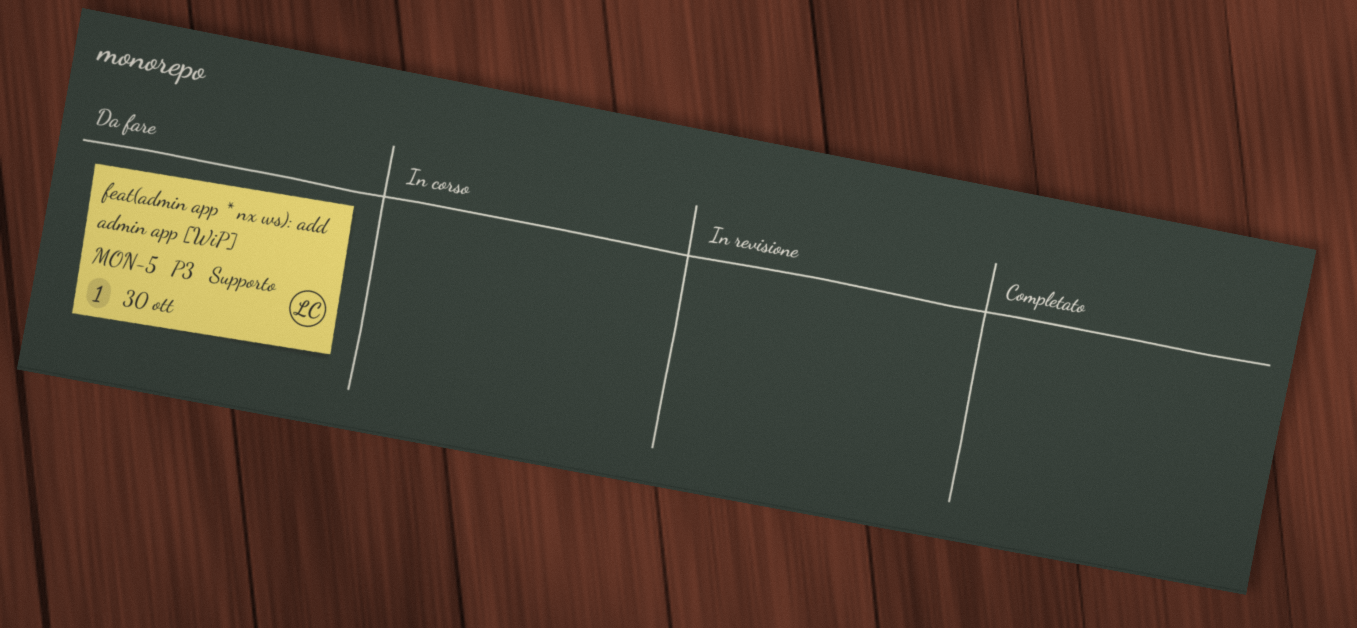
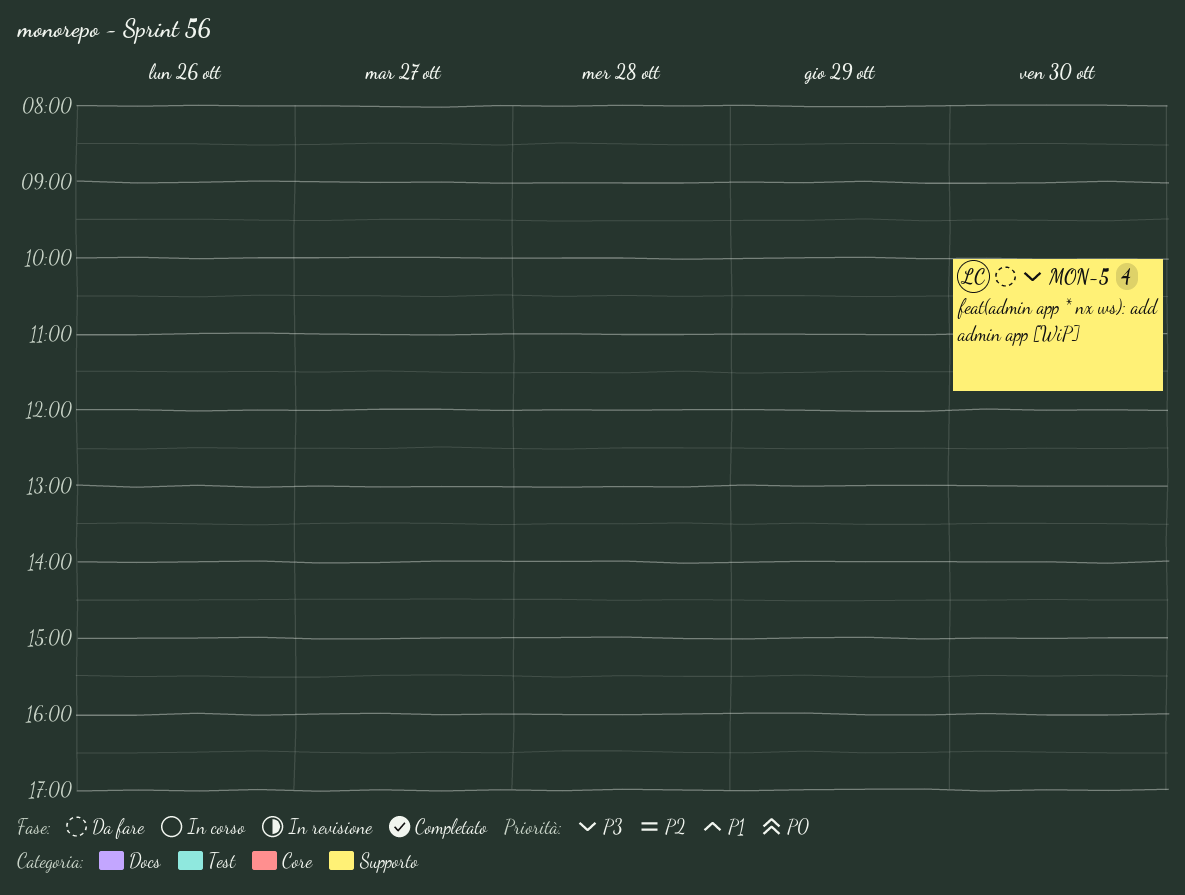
MON-5, estimate: 1 -> 4

